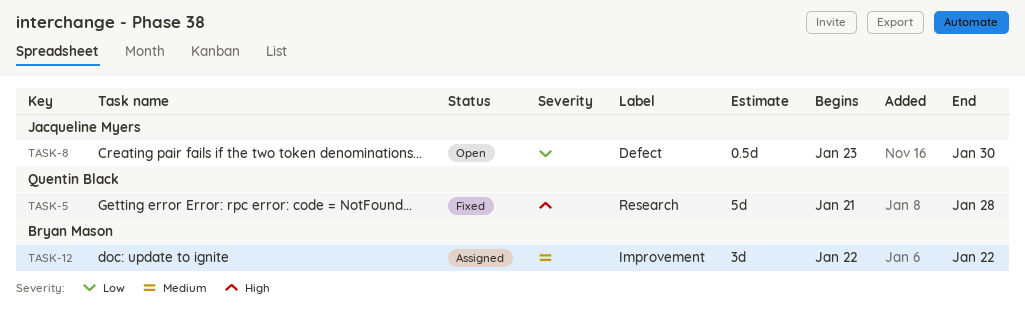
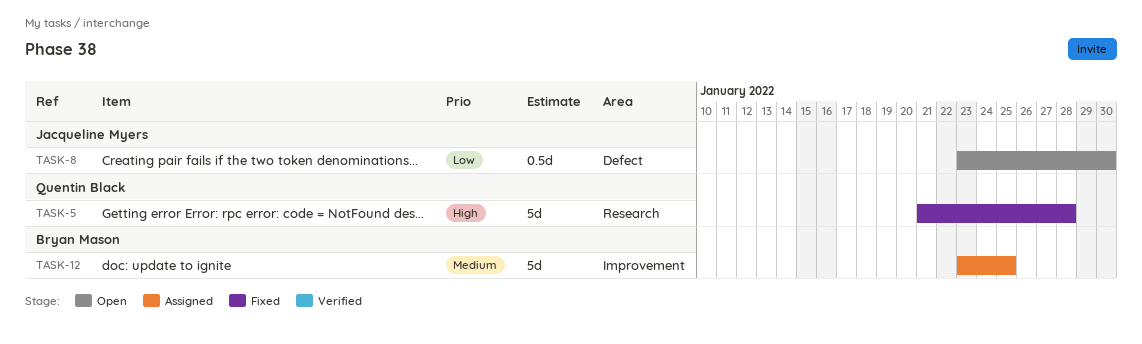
TASK-12, estimate: 3d -> 5d
TASK-12, start: Jan 22 -> Jan 23
TASK-12, due: Jan 22 -> Jan 25

